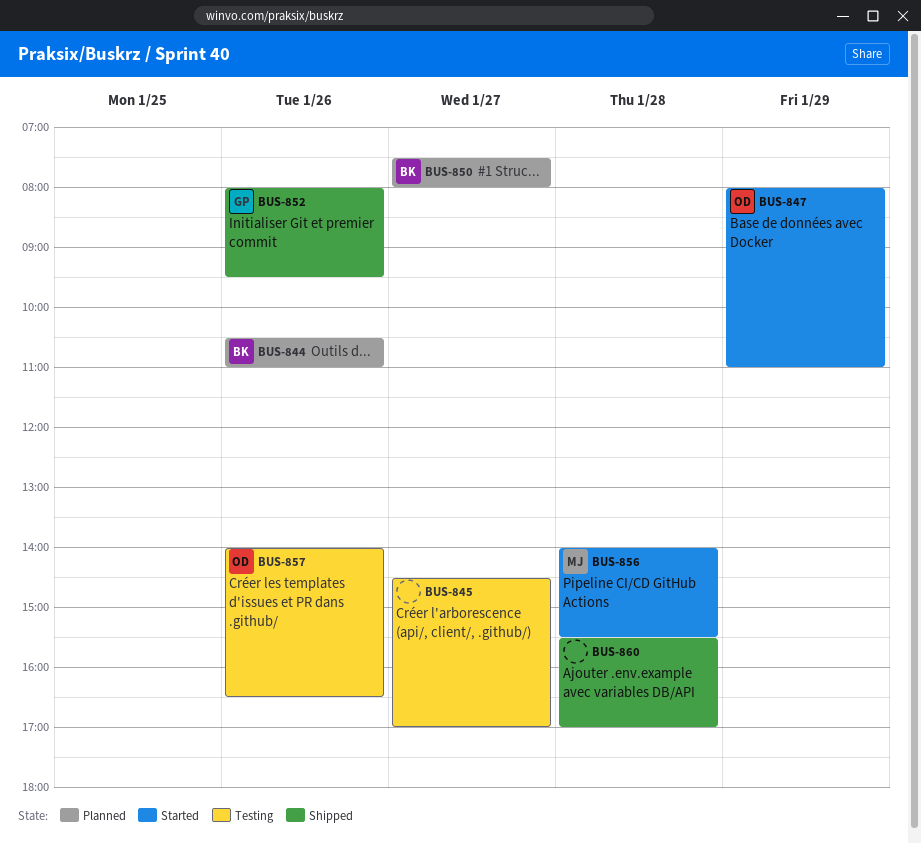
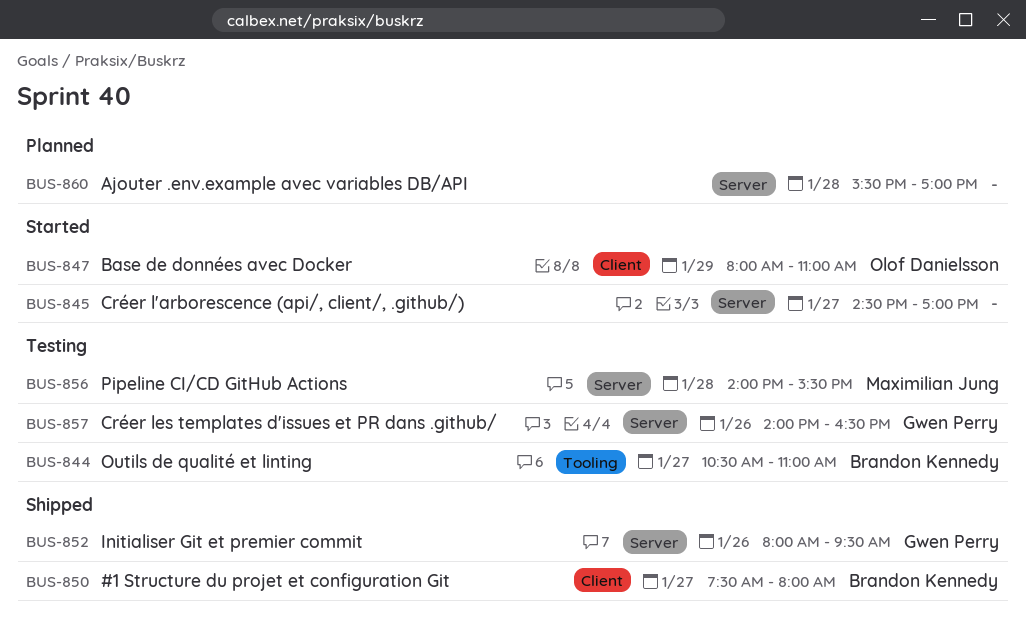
BUS-844, status: Planned -> Testing
BUS-844, day: Jan 26 -> Jan 27
BUS-845, status: Testing -> Started
BUS-850, status: Planned -> Shipped
BUS-856, status: Started -> Testing
BUS-857, owner: Olof Danielsson -> Gwen Perry
BUS-860, status: Shipped -> Planned

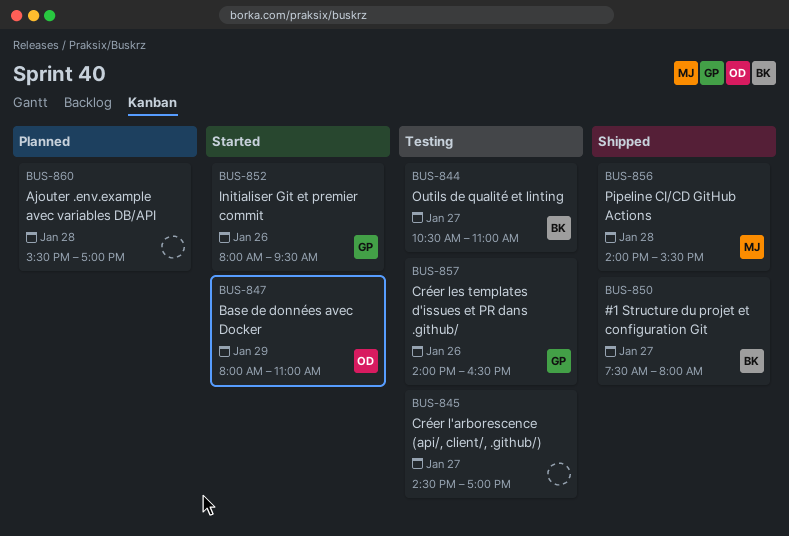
BUS-845, status: Started -> Testing
BUS-852, status: Shipped -> Started
BUS-856, status: Testing -> Shipped

